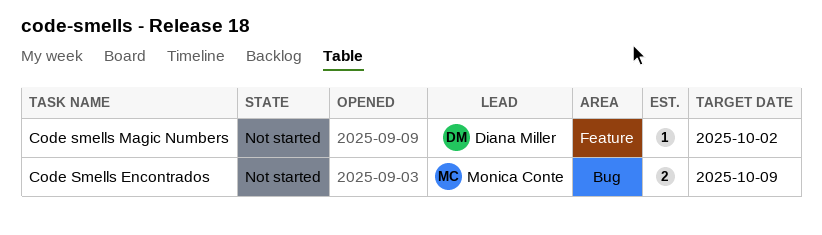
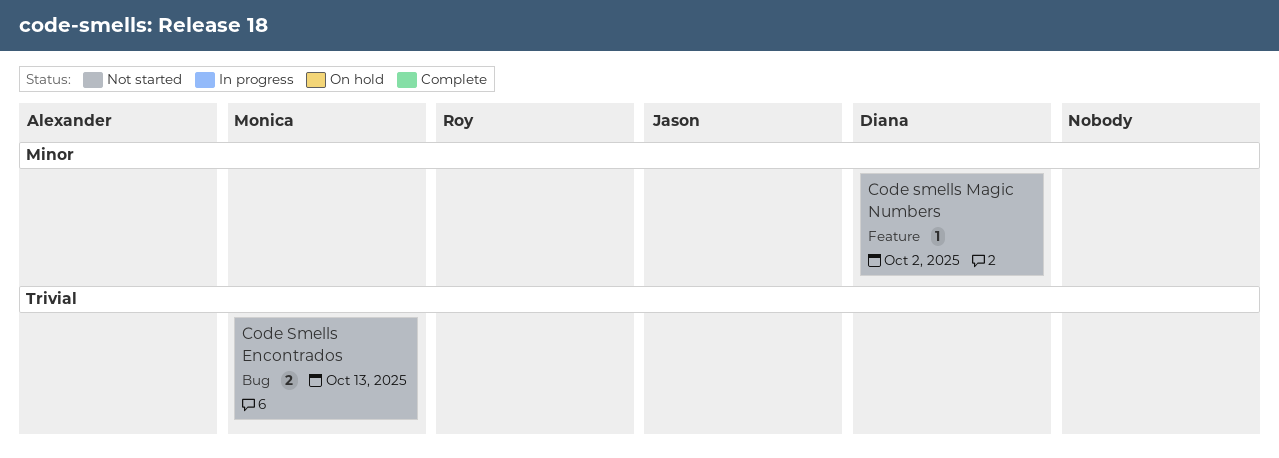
Code Smells Encontrados, due: Oct 9 -> Oct 13

